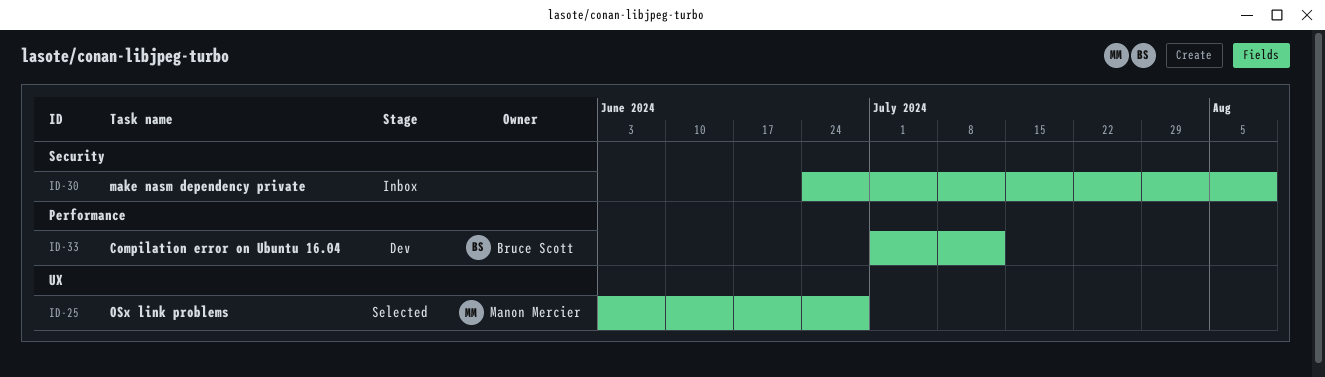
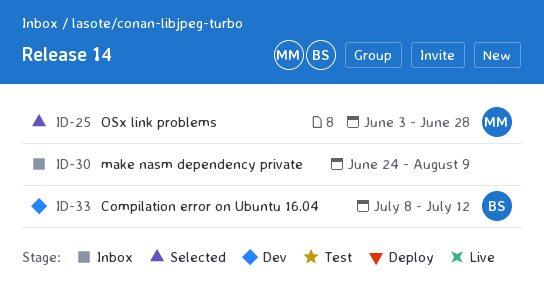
ID-33, start: Jul 1 -> Jul 8

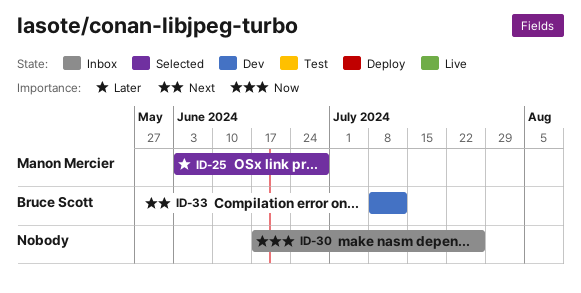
ID-30, start: Jun 24 -> Jun 17
ID-30, due: Aug 9 -> Jul 26

